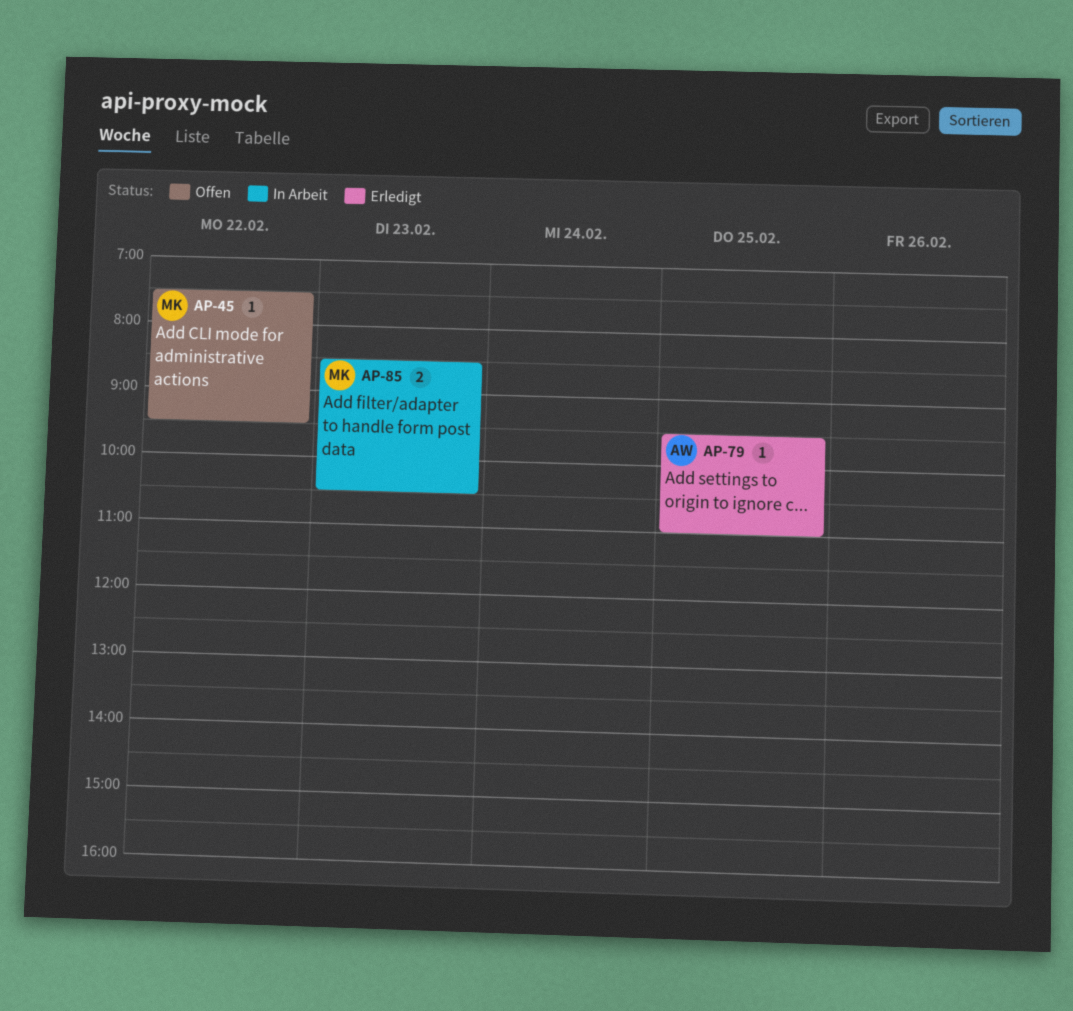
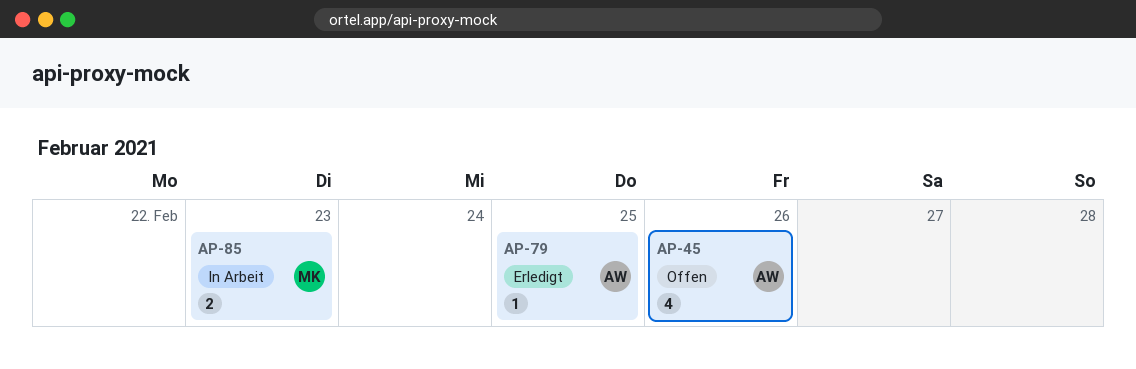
AP-45, owner: MK -> AW
AP-45, estimate: 1 -> 4
AP-45, day: Feb 22 -> Feb 26

